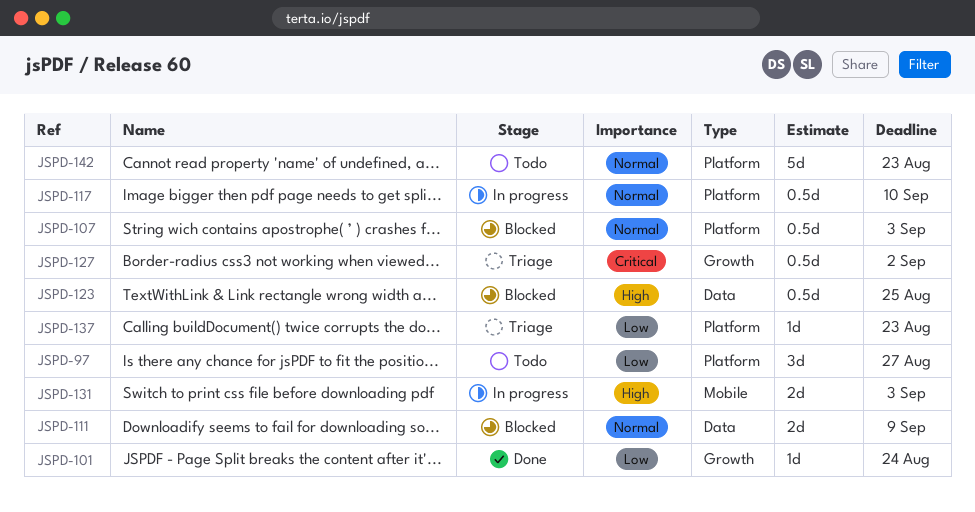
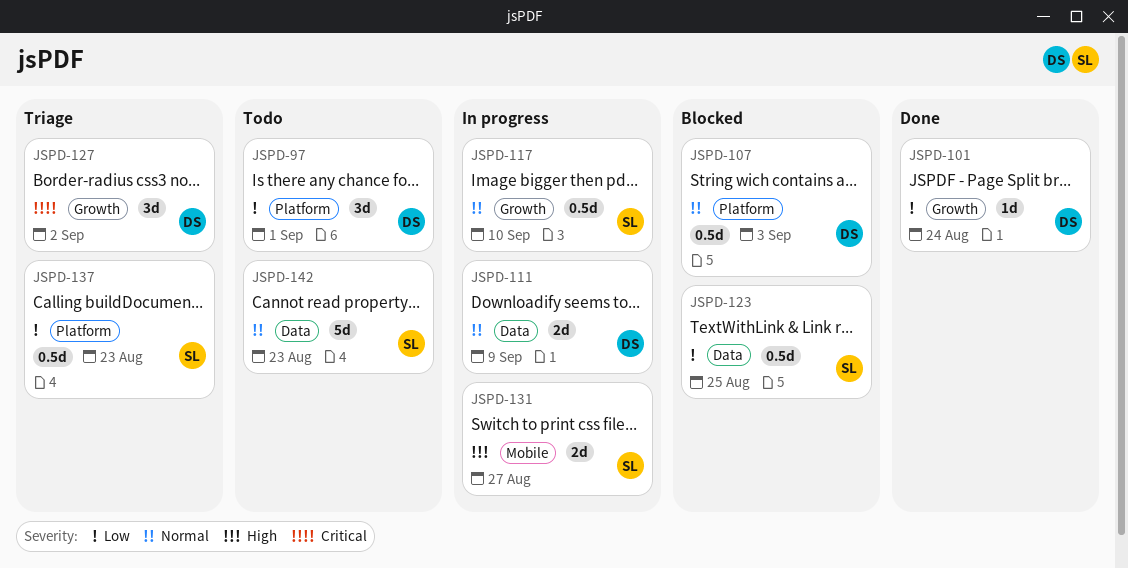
JSPD-97, due: Aug 27 -> Sep 1
JSPD-111, status: Blocked -> In progress
JSPD-117, label: Platform -> Growth
JSPD-123, priority: High -> Low
JSPD-127, estimate: 0.5d -> 3d
JSPD-131, due: Sep 3 -> Aug 27
JSPD-137, estimate: 1d -> 0.5d
JSPD-142, label: Platform -> Data

